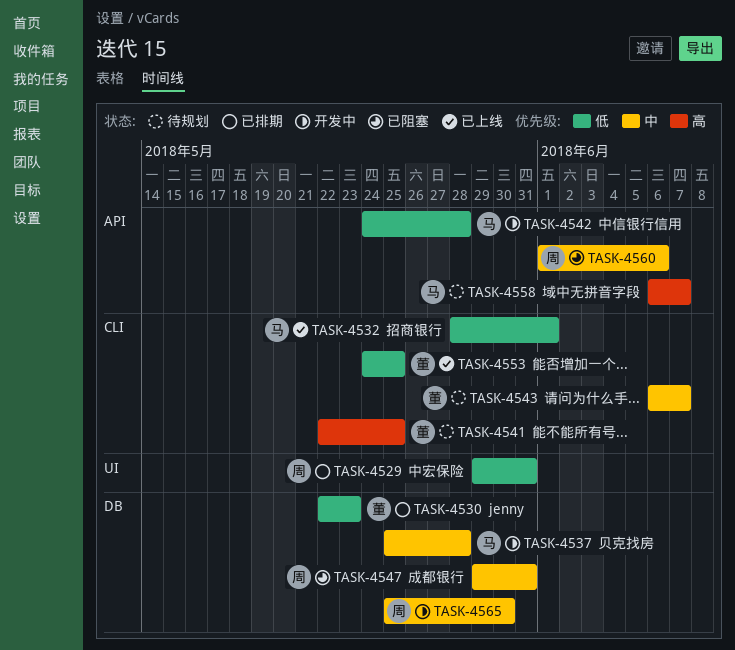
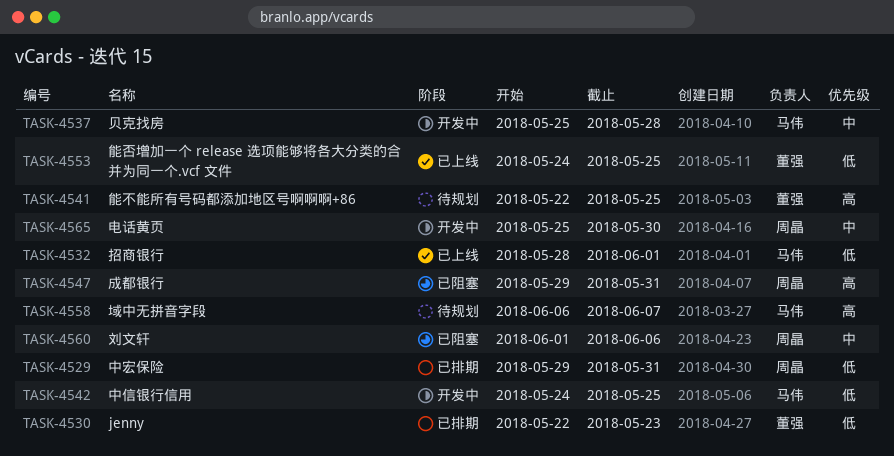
TASK-4542, due: May 28 -> May 25
TASK-4543: present -> none
TASK-4547, priority: 中 -> 高

